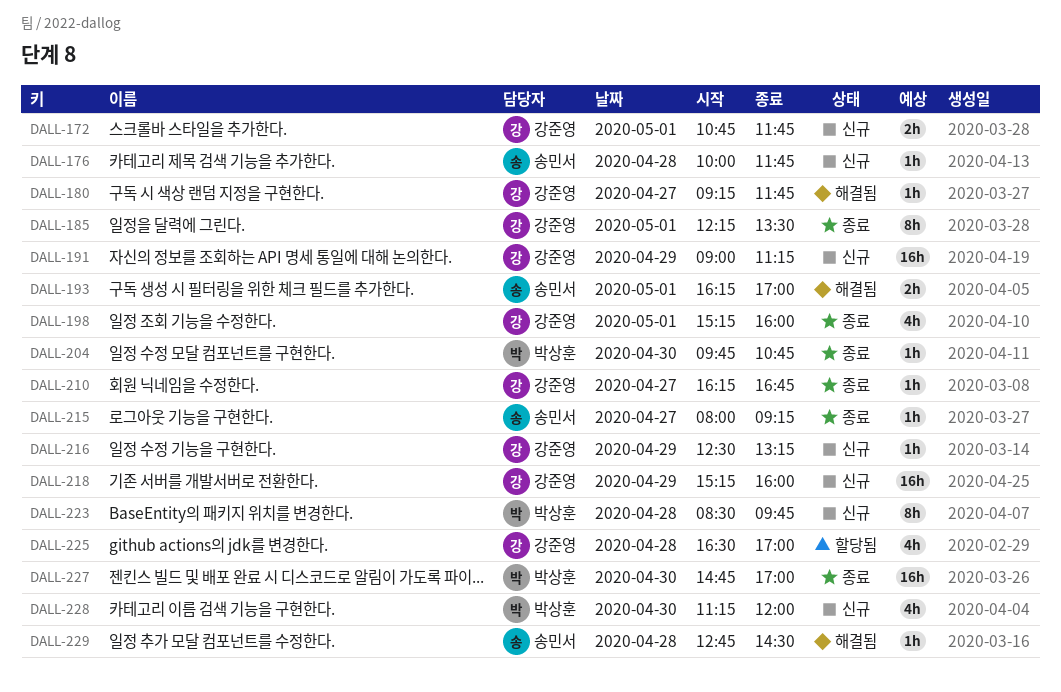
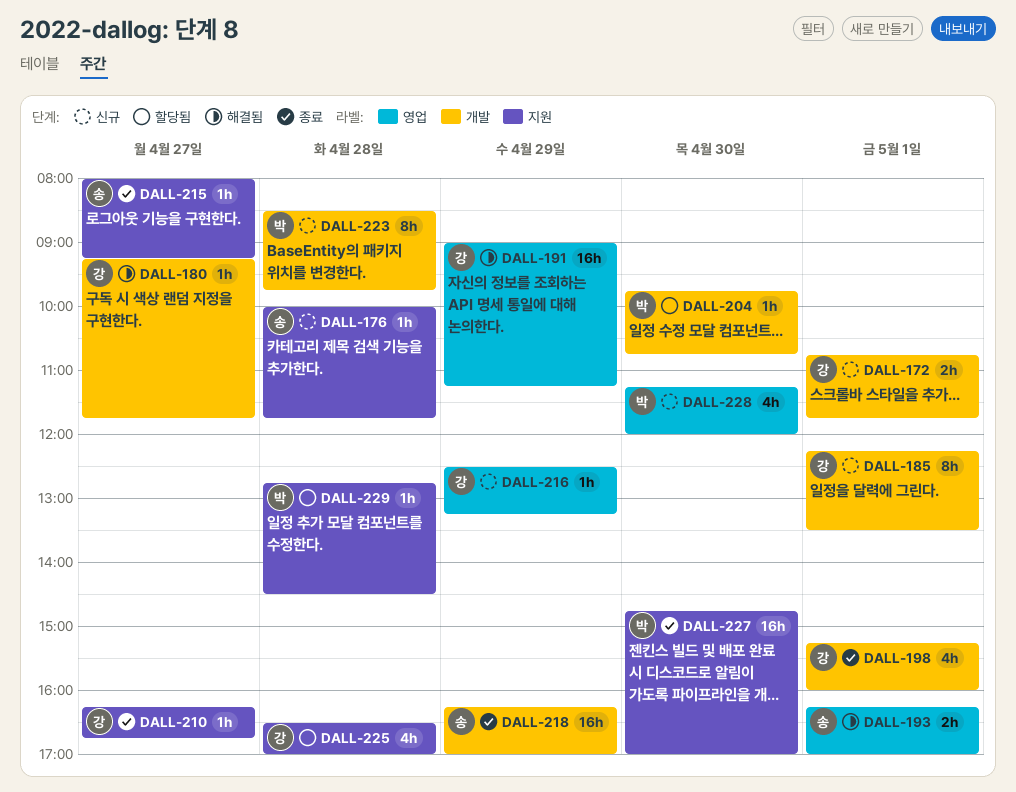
DALL-185, status: 종료 -> 신규
DALL-191, status: 신규 -> 해결됨
DALL-204, status: 종료 -> 할당됨
DALL-218, status: 신규 -> 종료
DALL-218, owner: 강준영 -> 송민서
DALL-218, begins: 15:15 -> 16:15
DALL-218, ends: 16:00 -> 17:00
DALL-229, status: 해결됨 -> 할당됨
DALL-229, owner: 송민서 -> 박상훈

